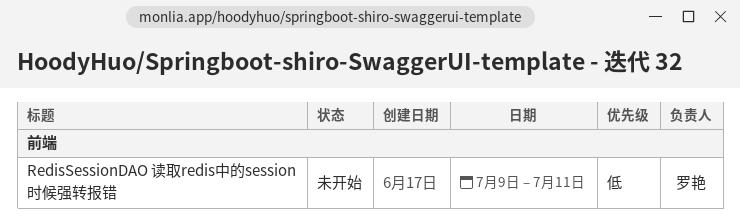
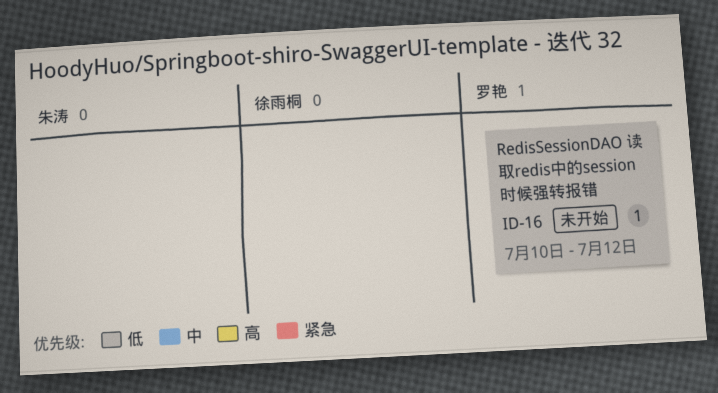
RedisSessionDAO 读取redis中的session时候强转报错, start: Jul 9 -> Jul 10
RedisSessionDAO 读取redis中的session时候强转报错, due: Jul 11 -> Jul 12

